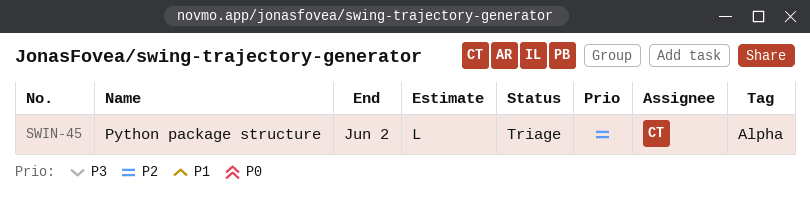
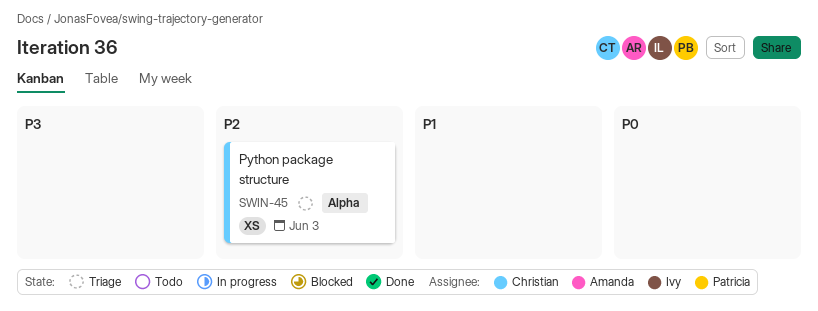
SWIN-45, estimate: L -> XS
SWIN-45, due: Jun 2 -> Jun 3

